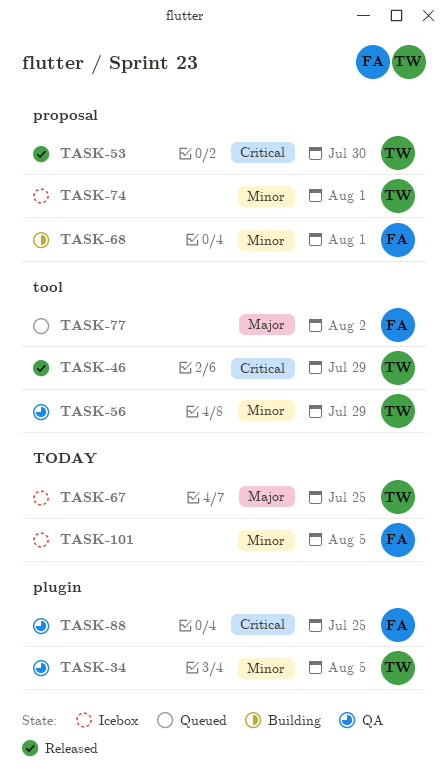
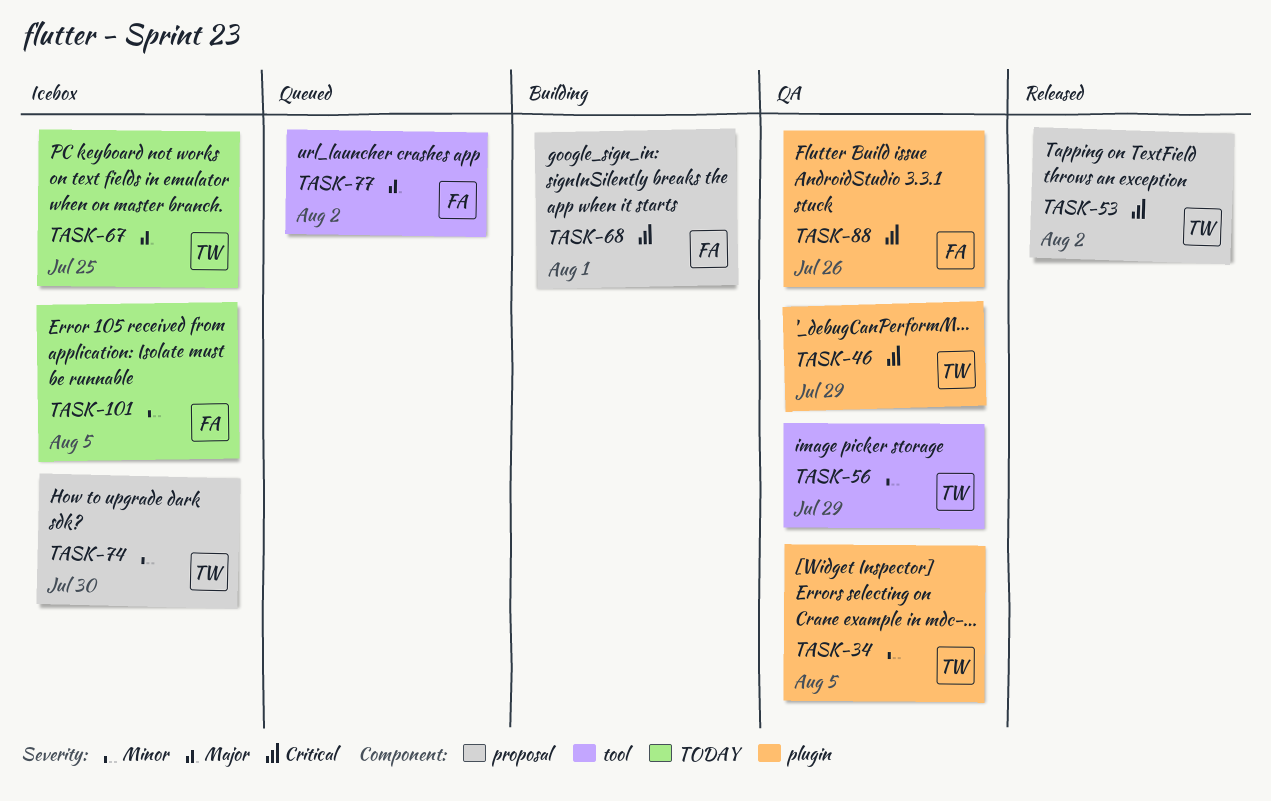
TASK-46, status: Released -> QA
TASK-46, label: tool -> plugin
TASK-53, due: Jul 30 -> Aug 2
TASK-68, priority: Minor -> Critical
TASK-74, due: Aug 1 -> Jul 30
TASK-88, due: Jul 25 -> Jul 26

